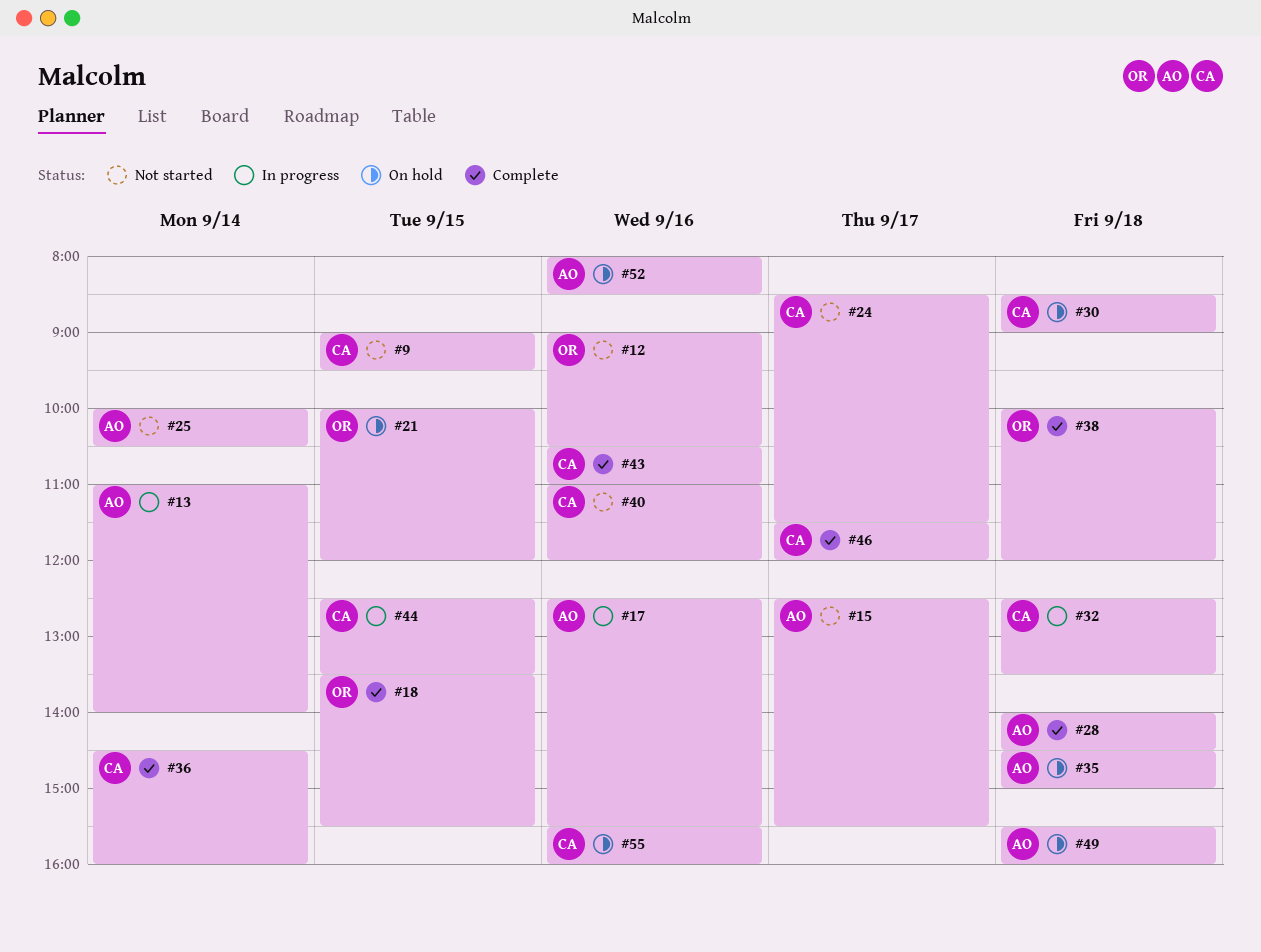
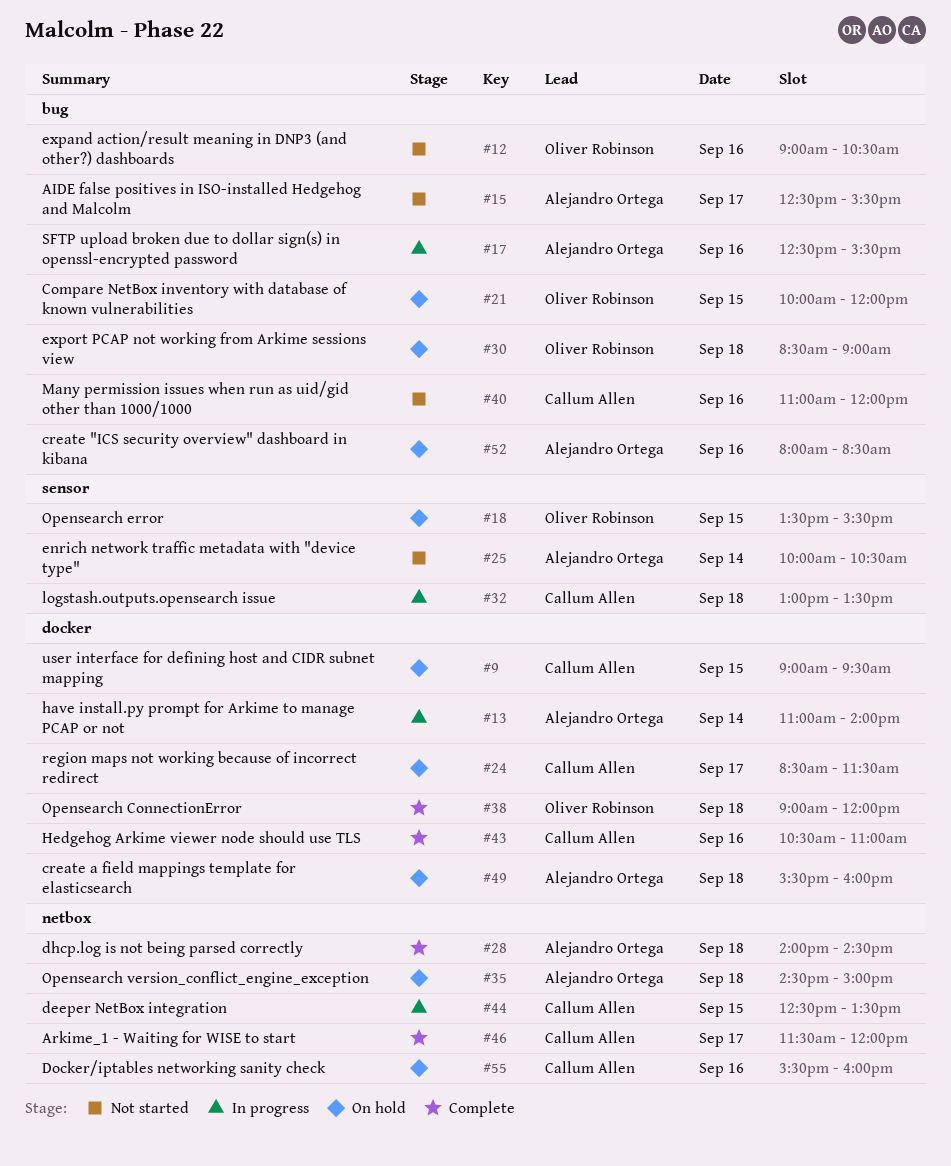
#9, status: Not started -> On hold
#18, status: Complete -> On hold
#24, status: Not started -> On hold
#30, owner: Callum Allen -> Oliver Robinson
#32, begins: 12:30 -> 13:00
#36: present -> none
#38, begins: 10:00 -> 09:00

